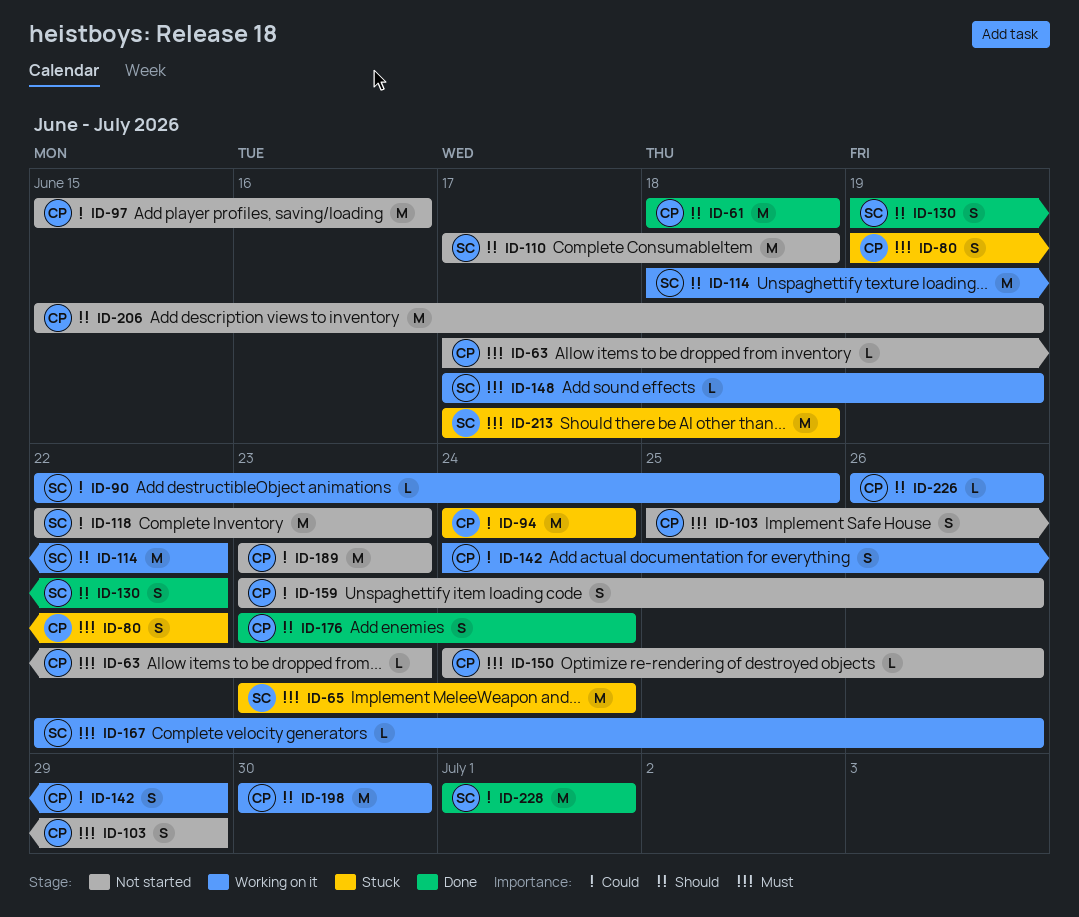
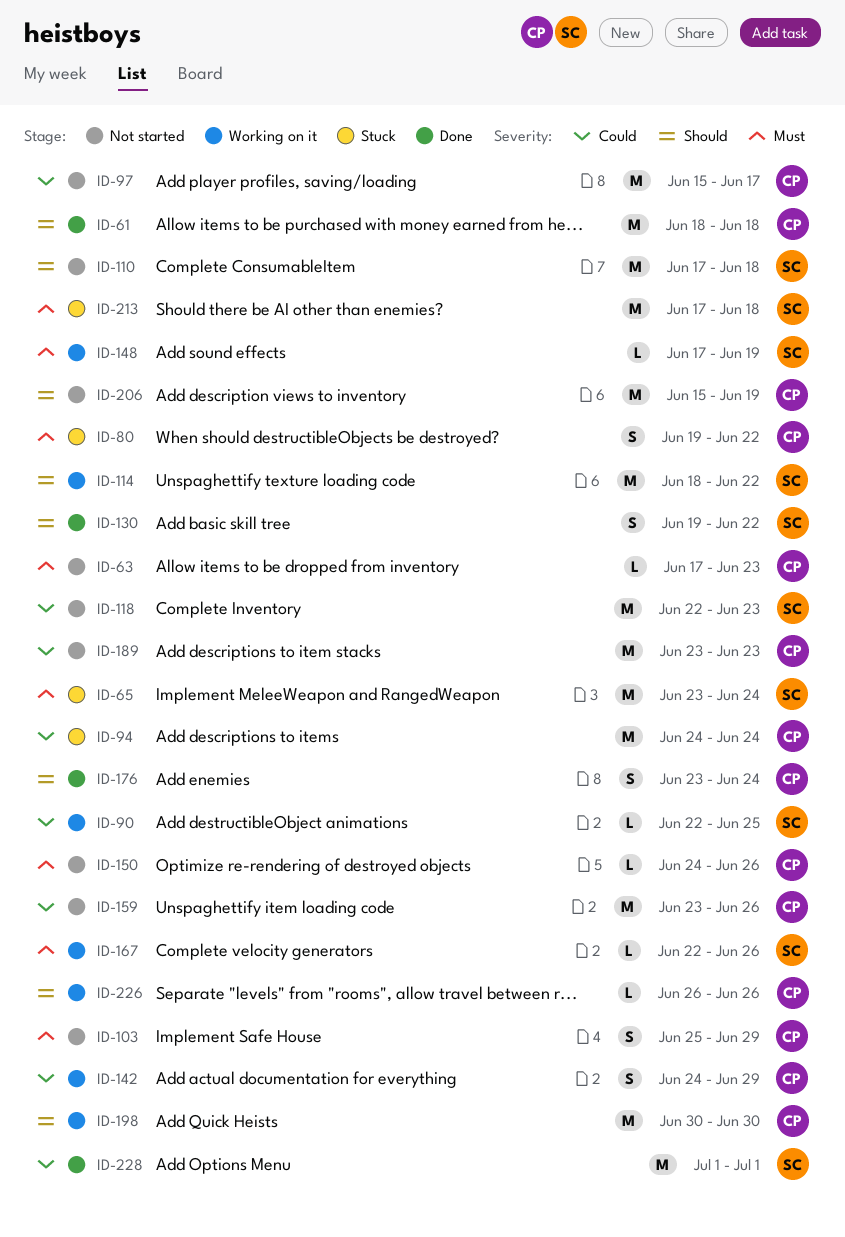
ID-97, due: Jun 16 -> Jun 17
ID-159, estimate: S -> M

